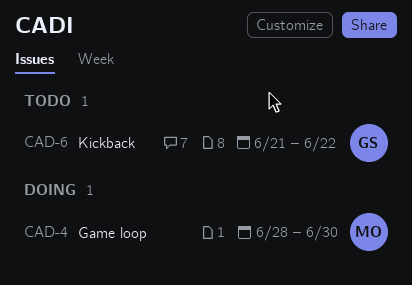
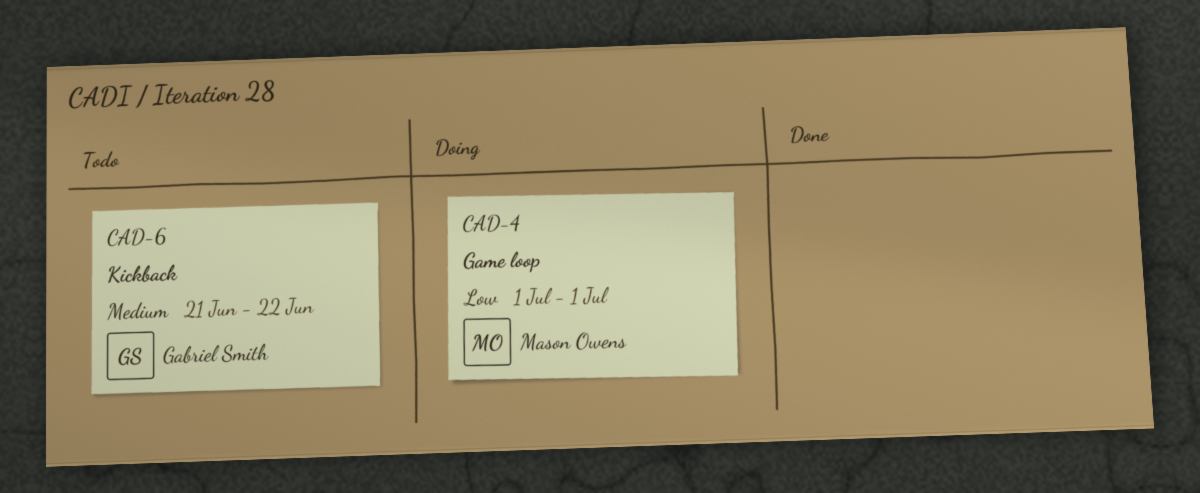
CAD-4, start: Jun 28 -> Jul 1
CAD-4, due: Jun 30 -> Jul 1

